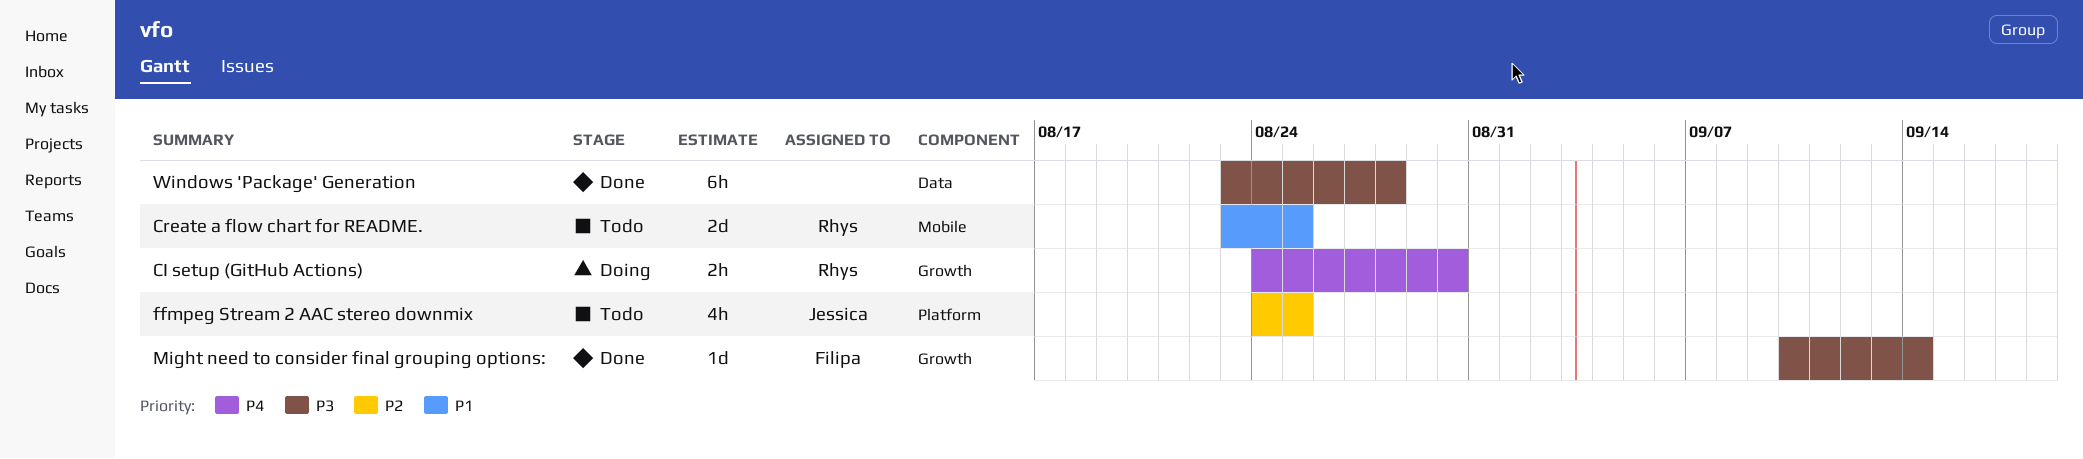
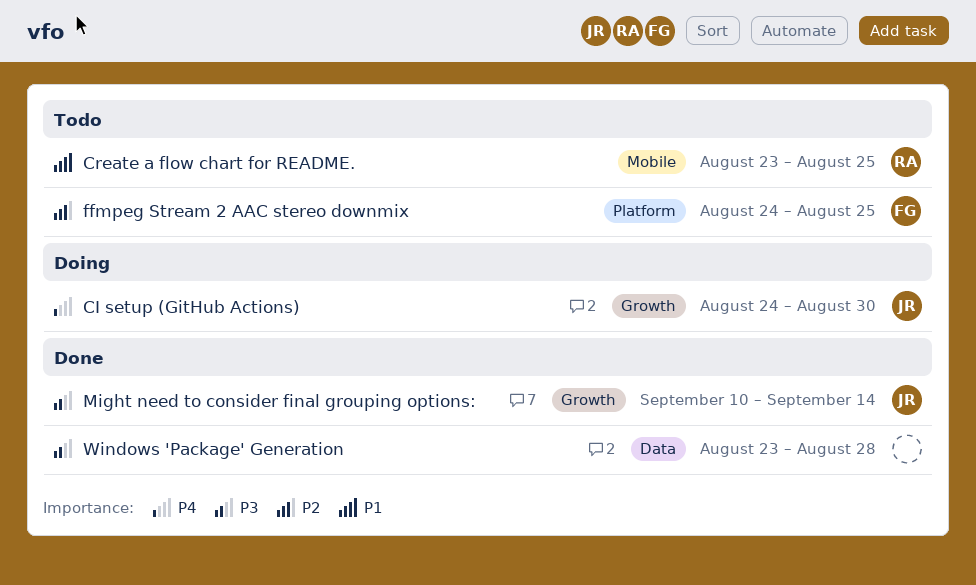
CI setup (GitHub Actions), owner: Rhys -> Jessica
ffmpeg Stream 2 AAC stereo downmix, owner: Jessica -> Filipa
Might need to consider final grouping options:, owner: Filipa -> Jessica

